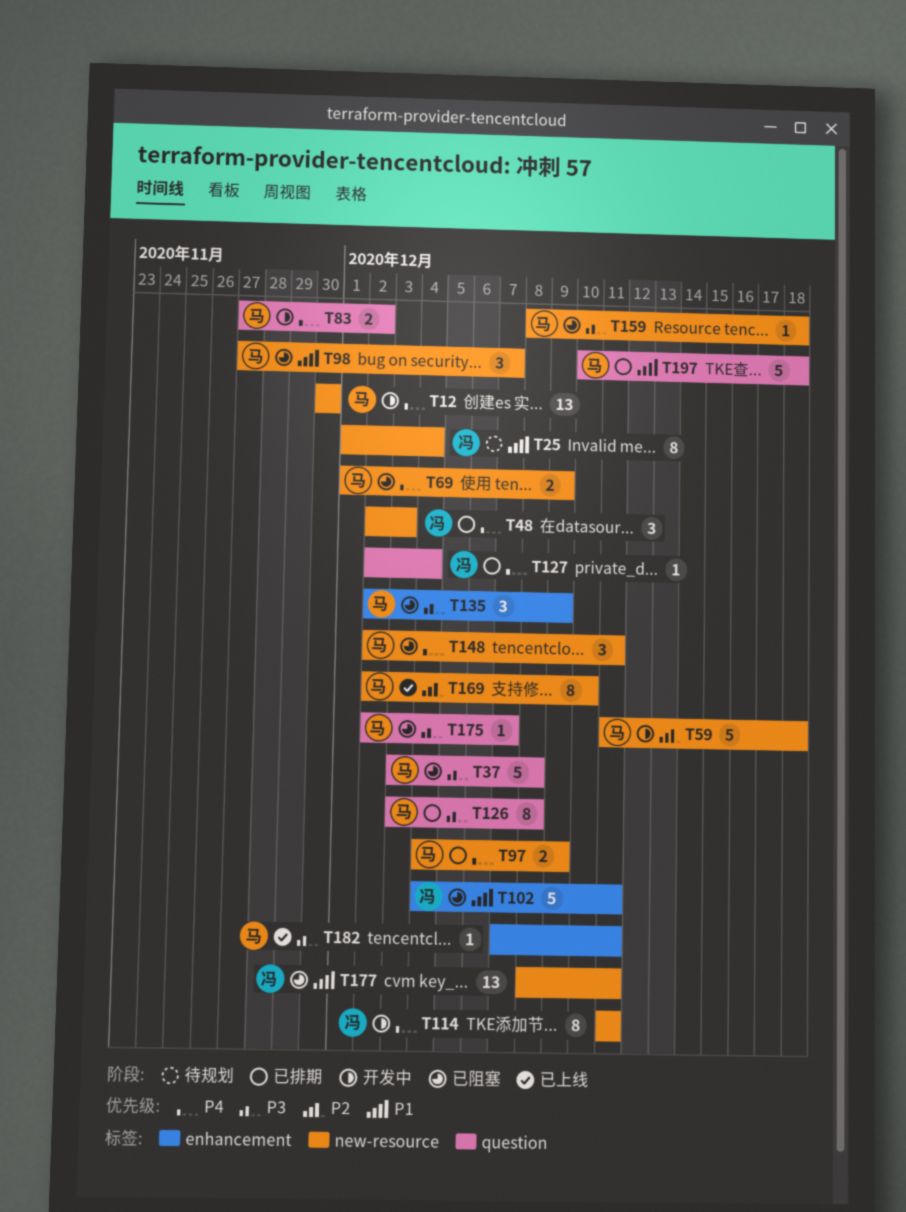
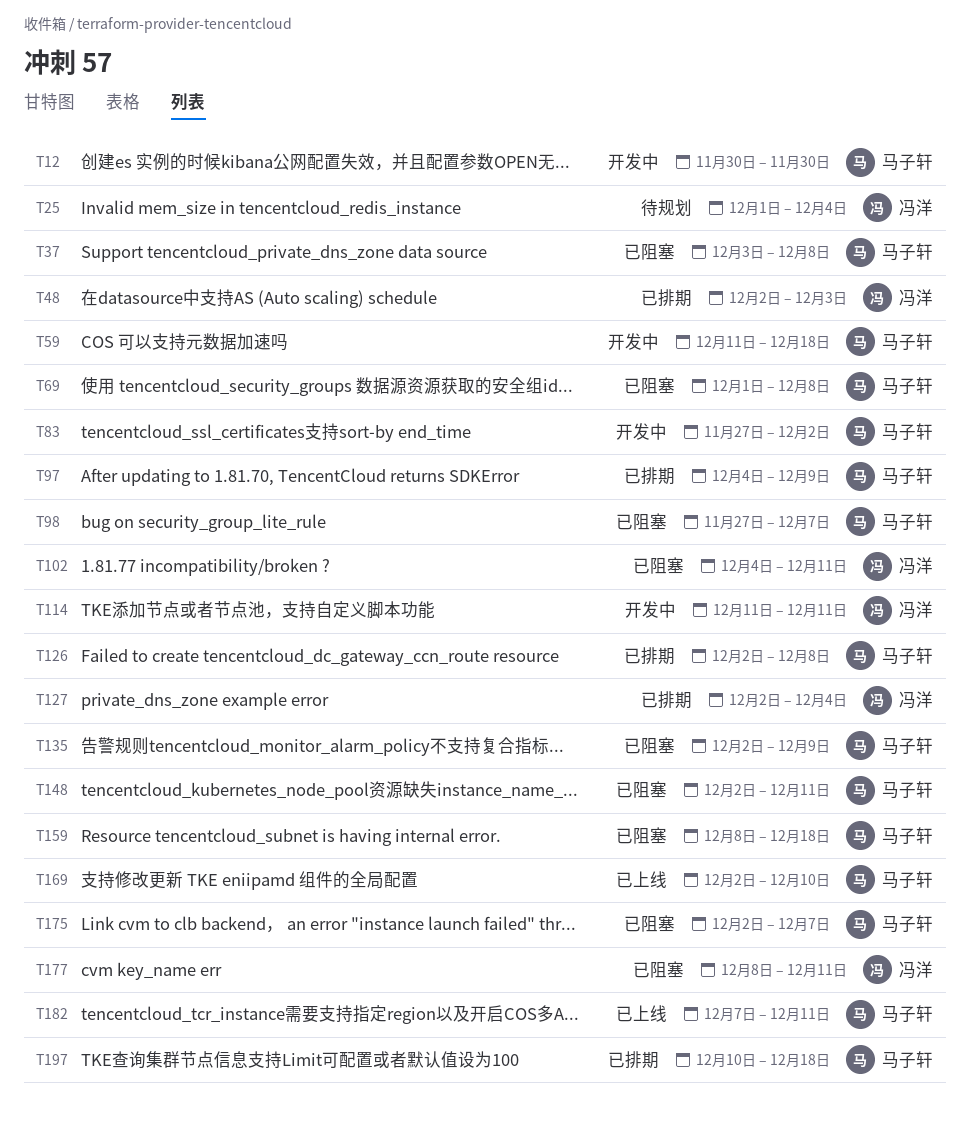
T69, due: Dec 9 -> Dec 8
T126, start: Dec 3 -> Dec 2

